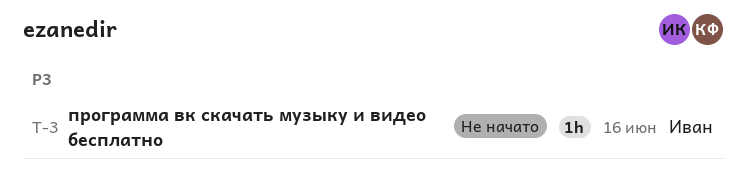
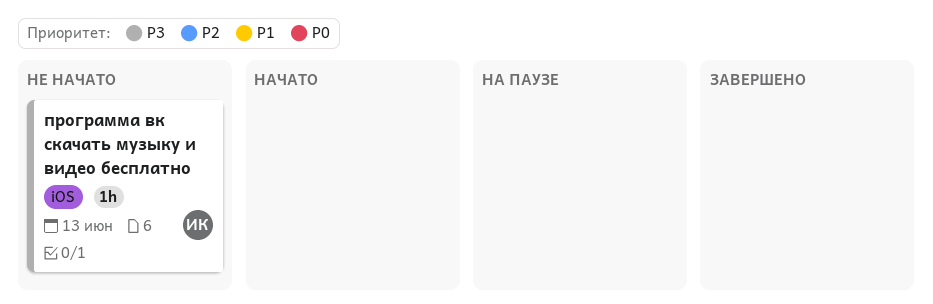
программа вк скачать музыку и видео бесплатно, due: Jun 16 -> Jun 13

